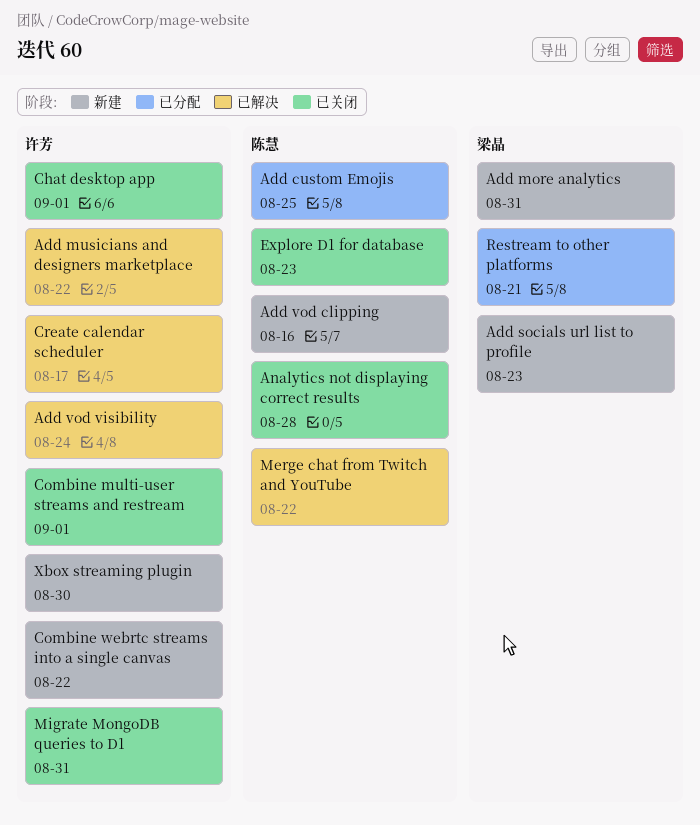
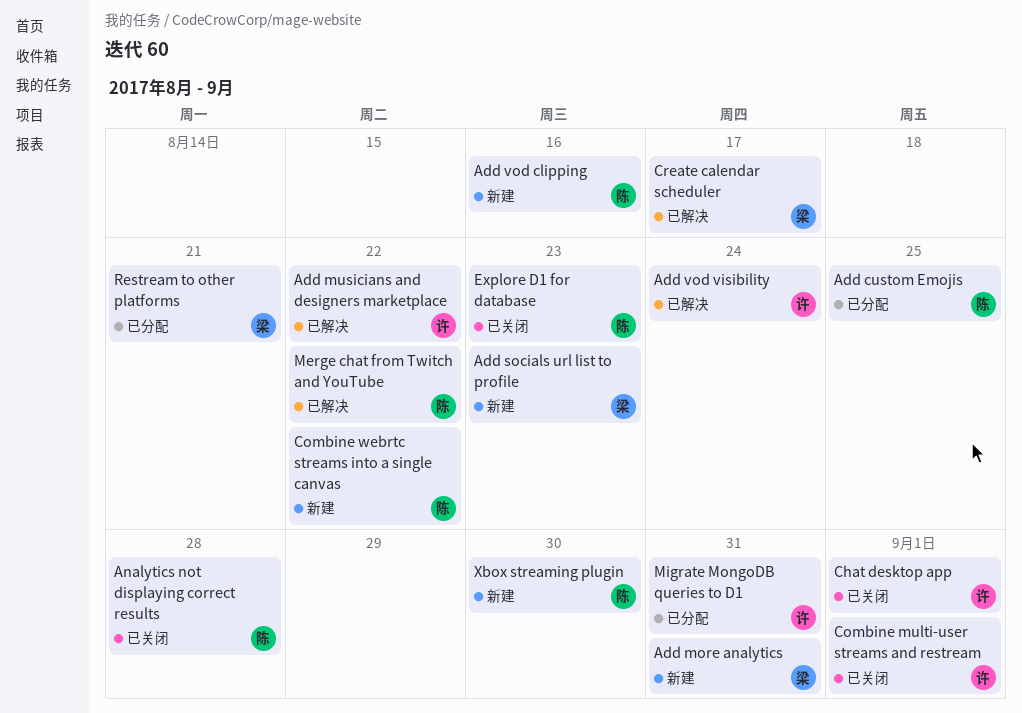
Combine webrtc streams into a single canvas, owner: 许芳 -> 陈慧
Create calendar scheduler, owner: 许芳 -> 梁晶
Migrate MongoDB queries to D1, status: 已关闭 -> 已分配
Xbox streaming plugin, owner: 许芳 -> 陈慧

